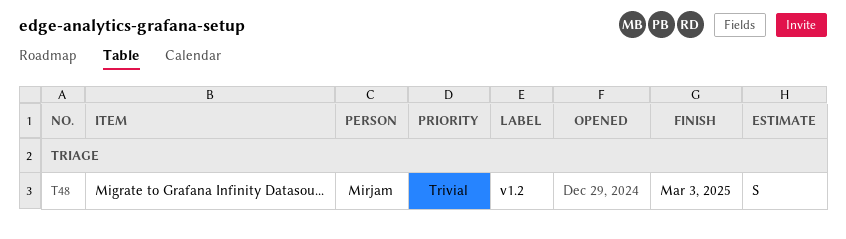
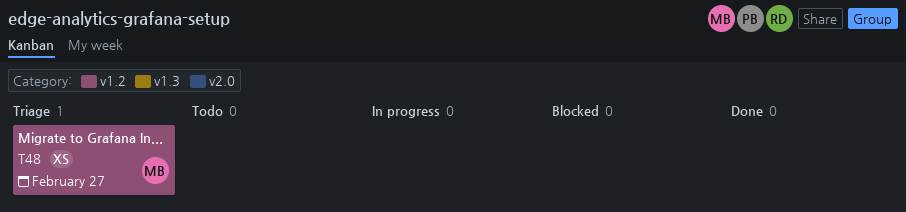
T48, estimate: S -> XS
T48, due: Mar 3 -> Feb 27

